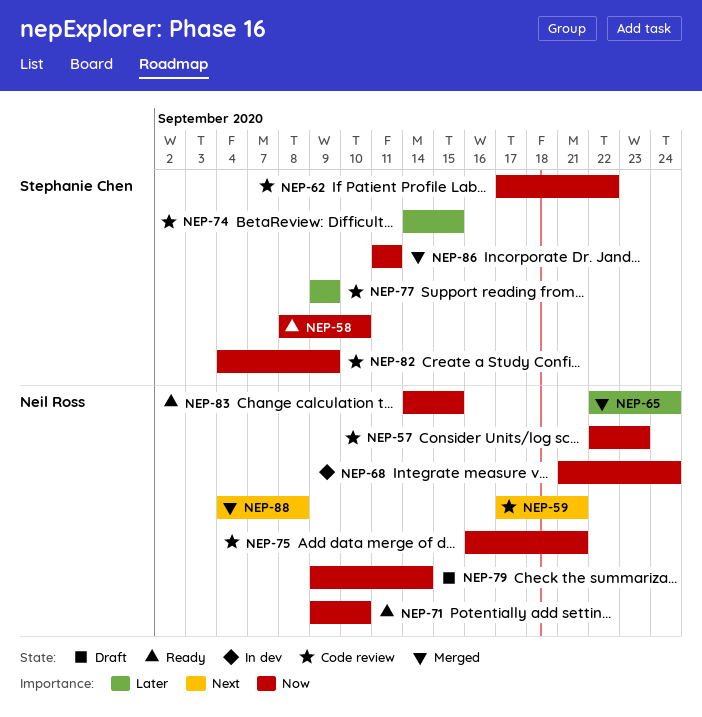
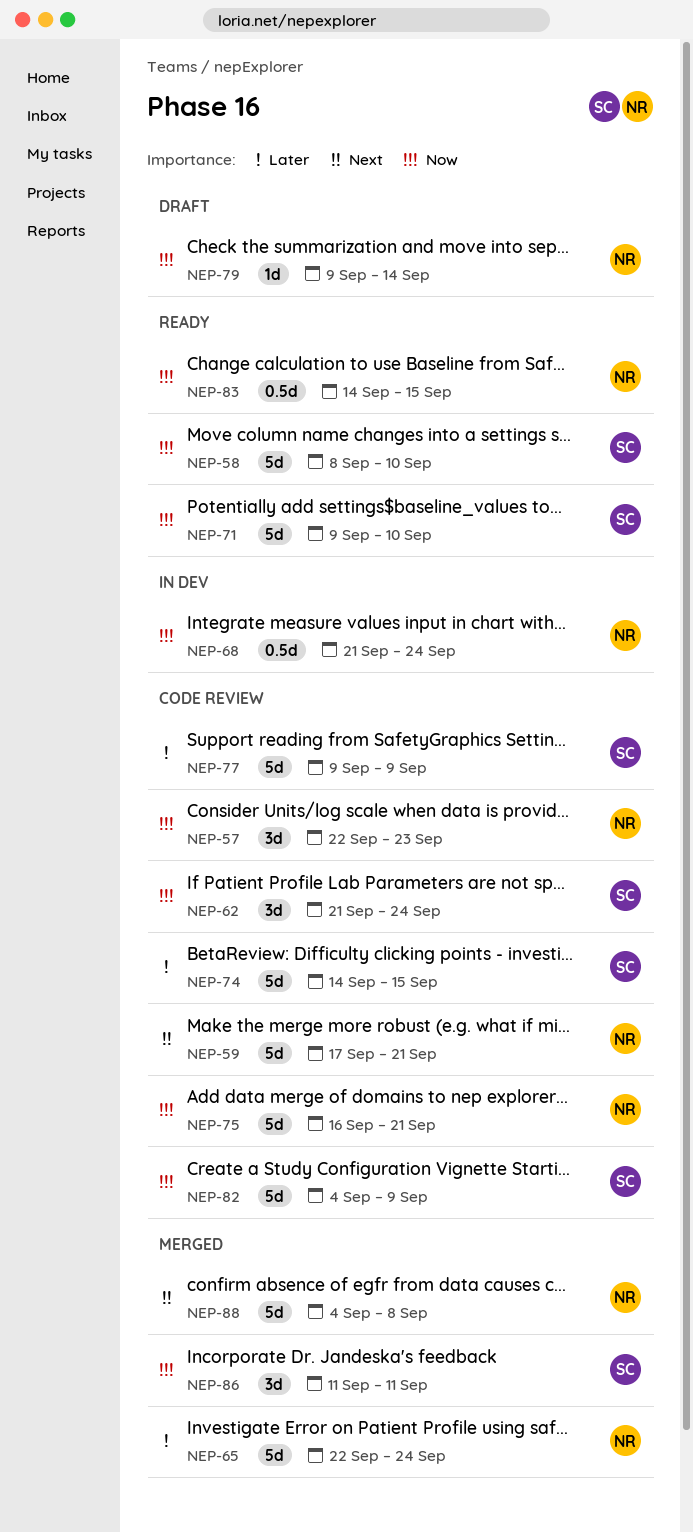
NEP-62, start: Sep 17 -> Sep 21
NEP-62, due: Sep 22 -> Sep 24
NEP-71, owner: Neil Ross -> Stephanie Chen

